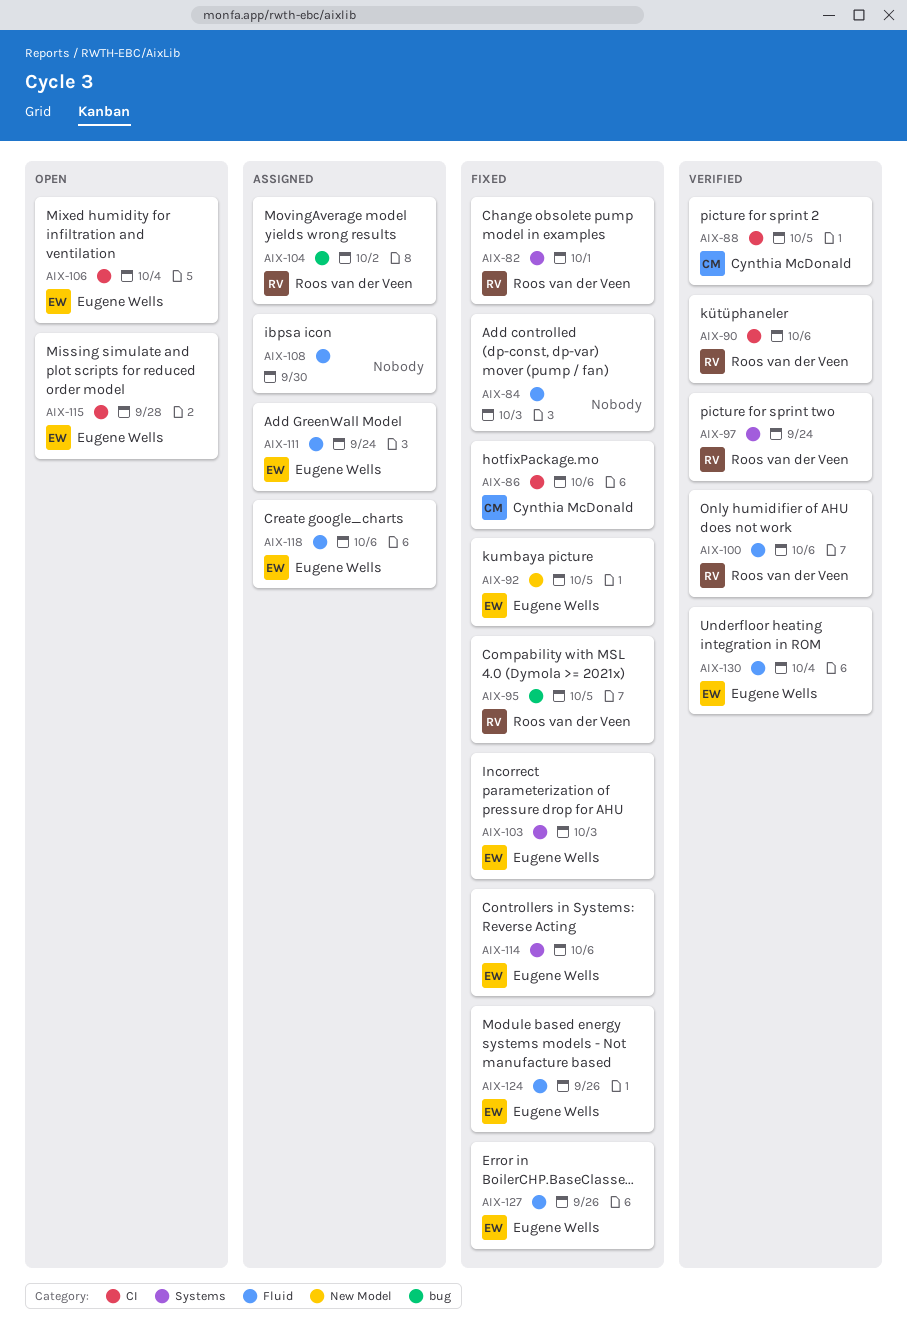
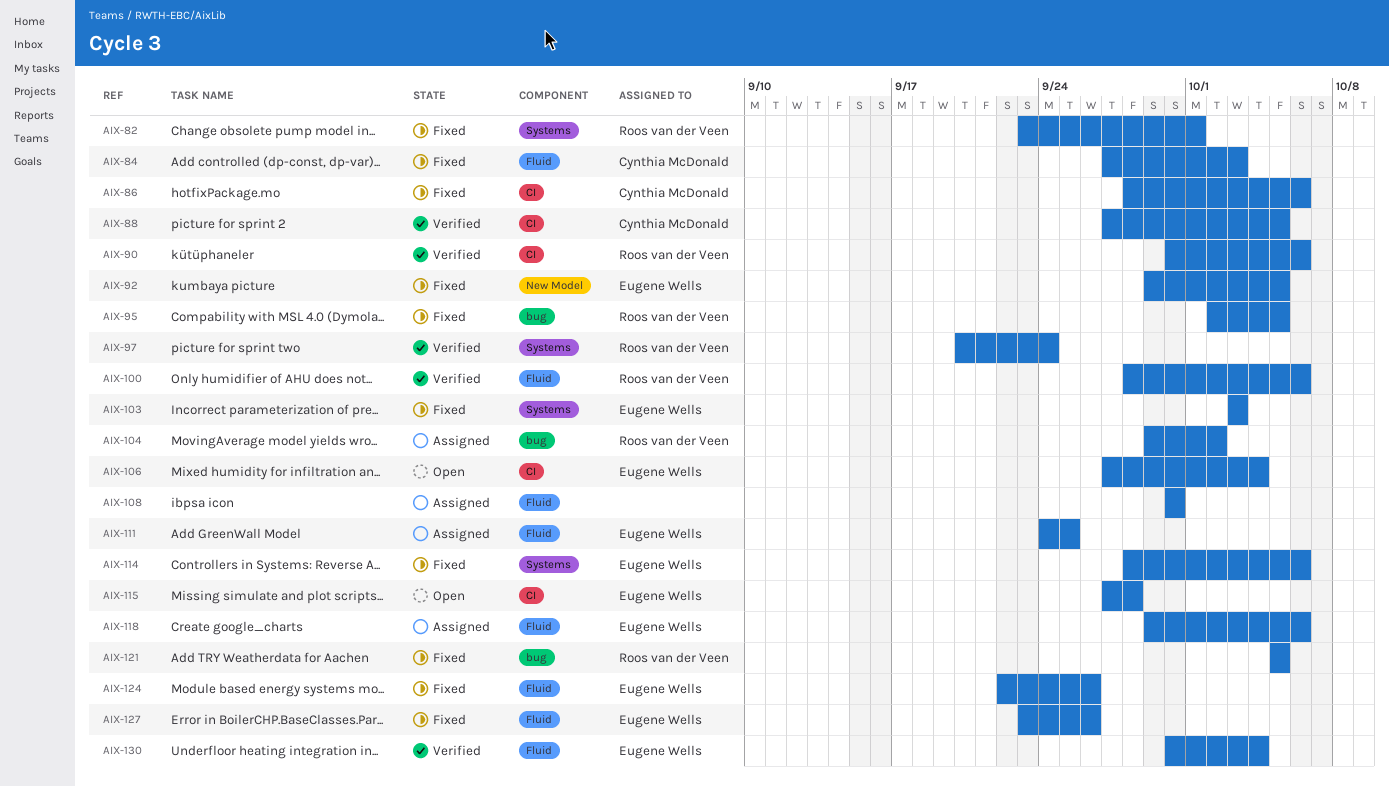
AIX-84, owner: none -> Cynthia McDonald
AIX-111, due: Sep 24 -> Sep 25
AIX-121: none -> present

